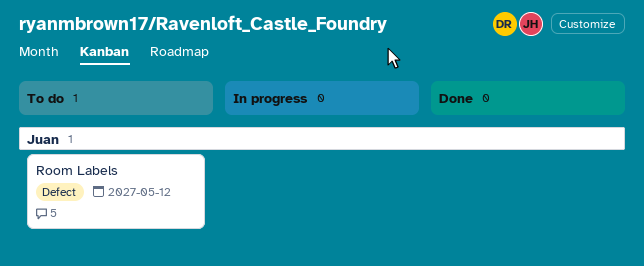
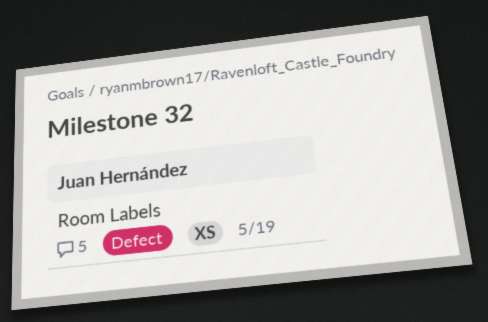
Room Labels, due: May 12 -> May 19

